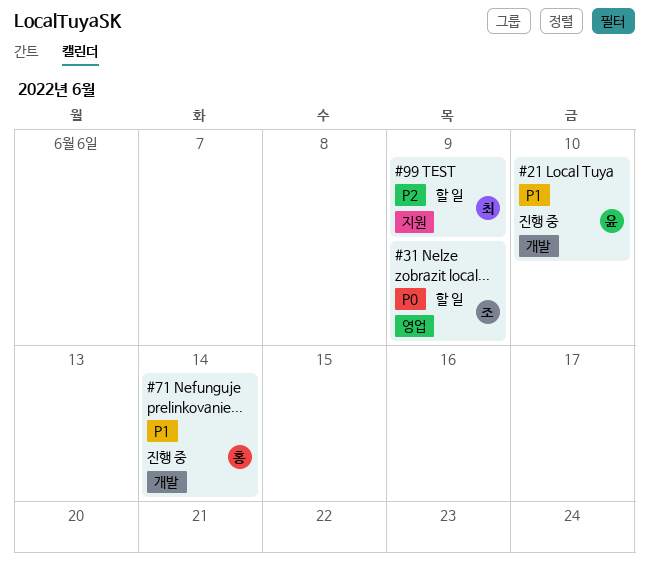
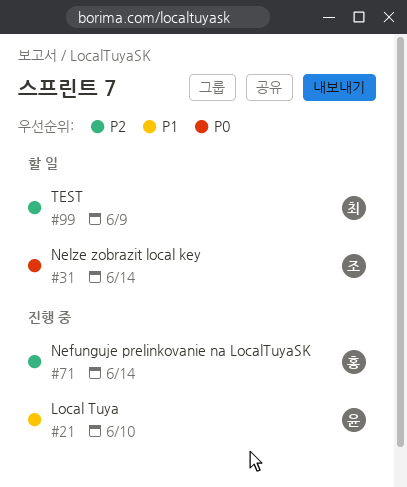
#31, due: Jun 9 -> Jun 14
#71, priority: P1 -> P2

